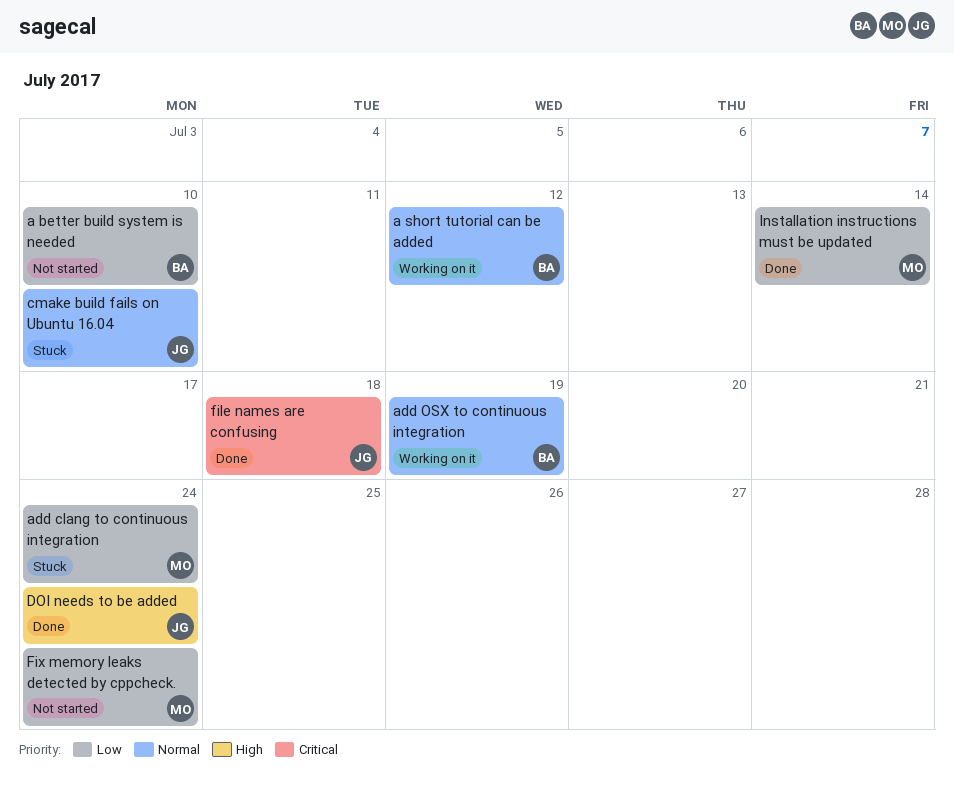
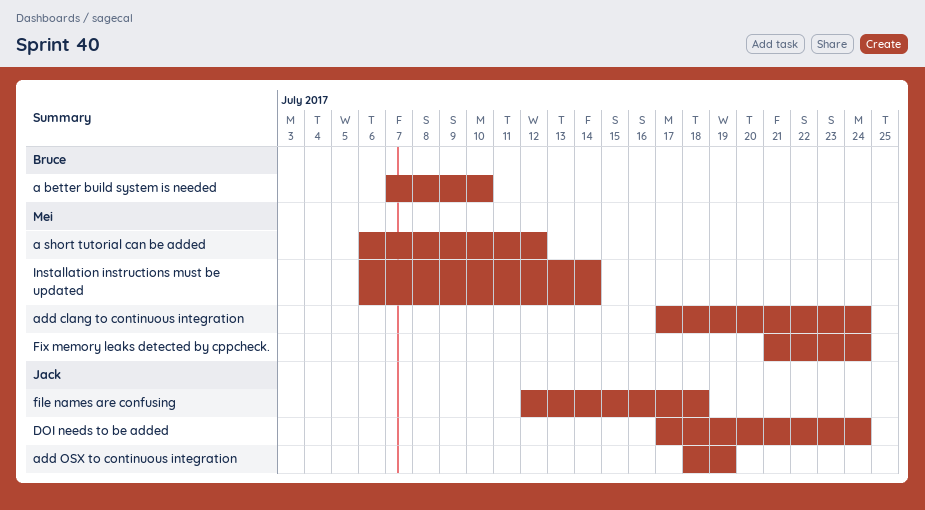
a short tutorial can be added, owner: Bruce -> Mei
add OSX to continuous integration, owner: Bruce -> Jack
cmake build fails on Ubuntu 16.04: present -> none

